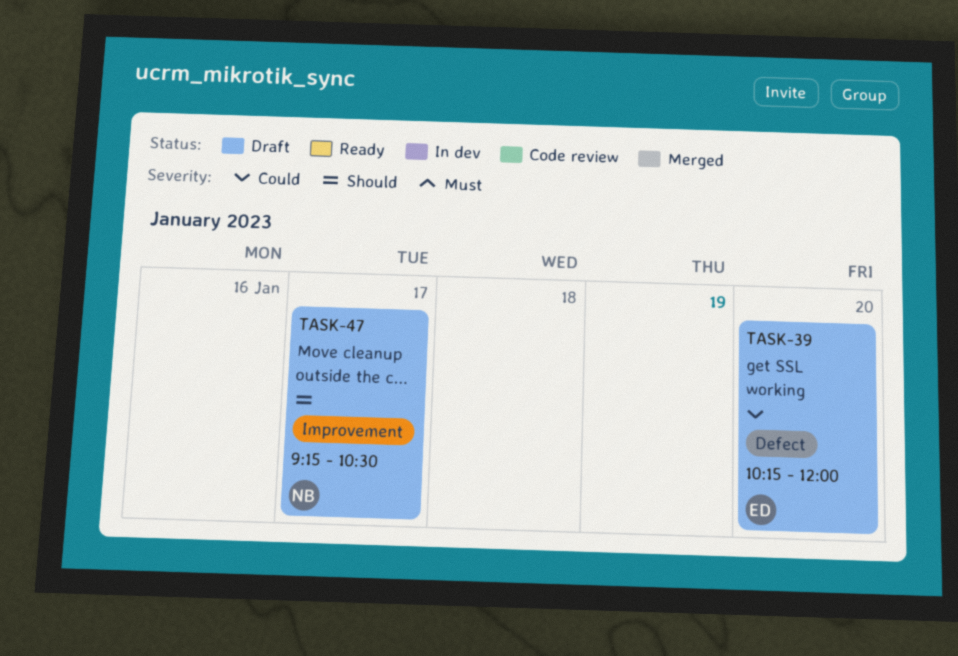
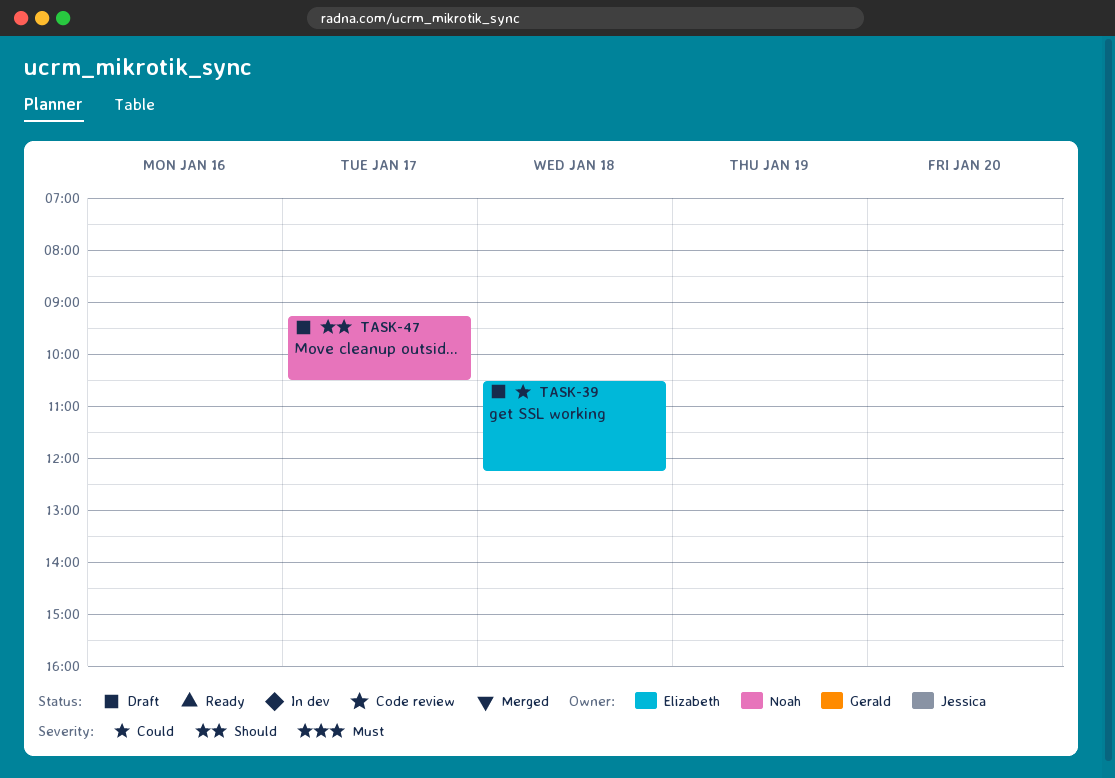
TASK-39, day: Jan 20 -> Jan 18
TASK-39, begins: 10:15 -> 10:30
TASK-39, ends: 12:00 -> 12:15

